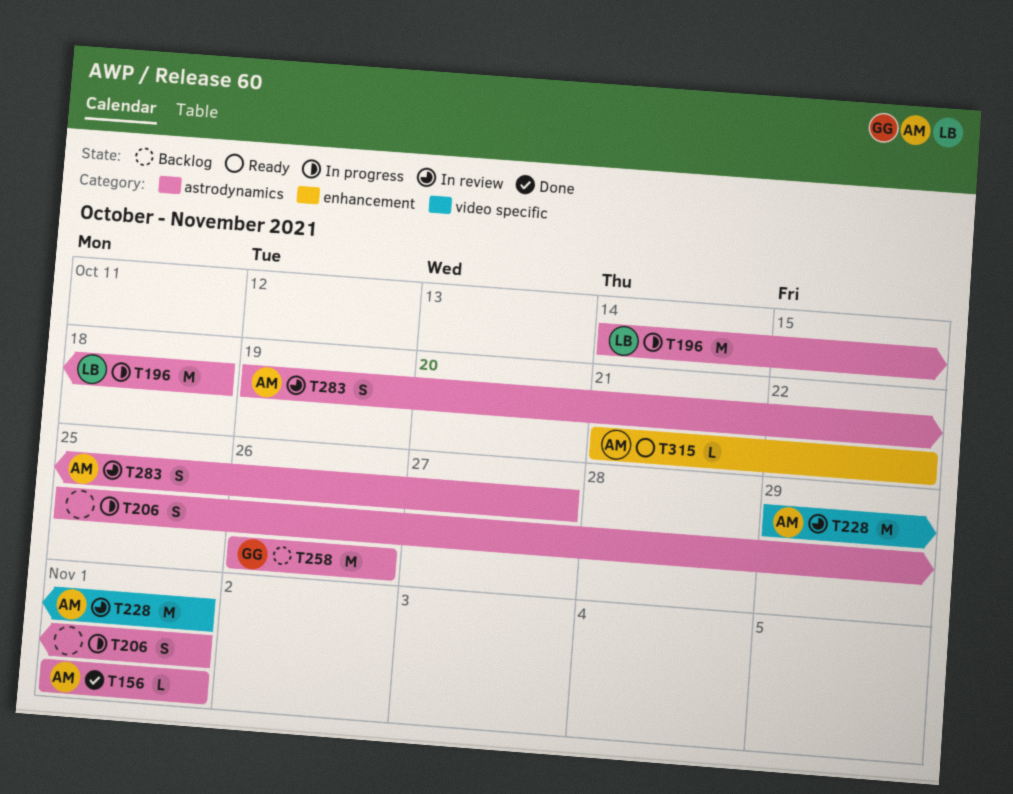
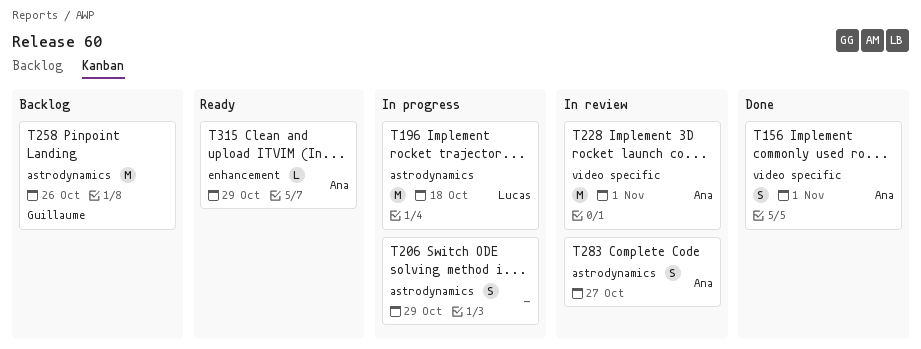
T156, label: astrodynamics -> video specific
T156, estimate: L -> S
T206, due: Nov 1 -> Oct 29
T315, due: Oct 22 -> Oct 29

